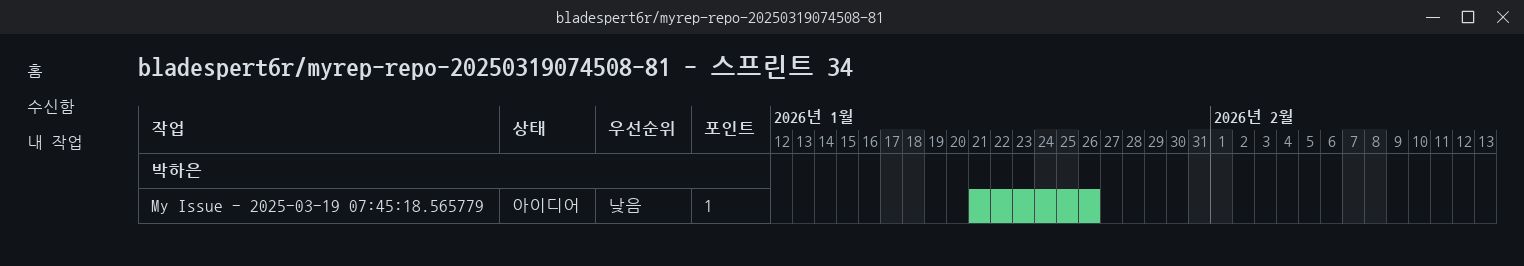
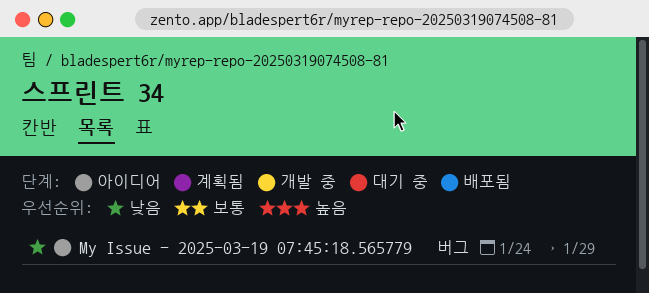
My Issue - 2025-03-19 07:45:18.565779, start: Jan 21 -> Jan 24
My Issue - 2025-03-19 07:45:18.565779, due: Jan 26 -> Jan 29

